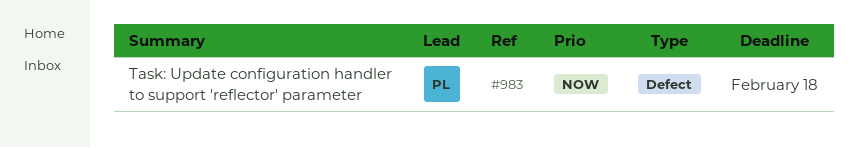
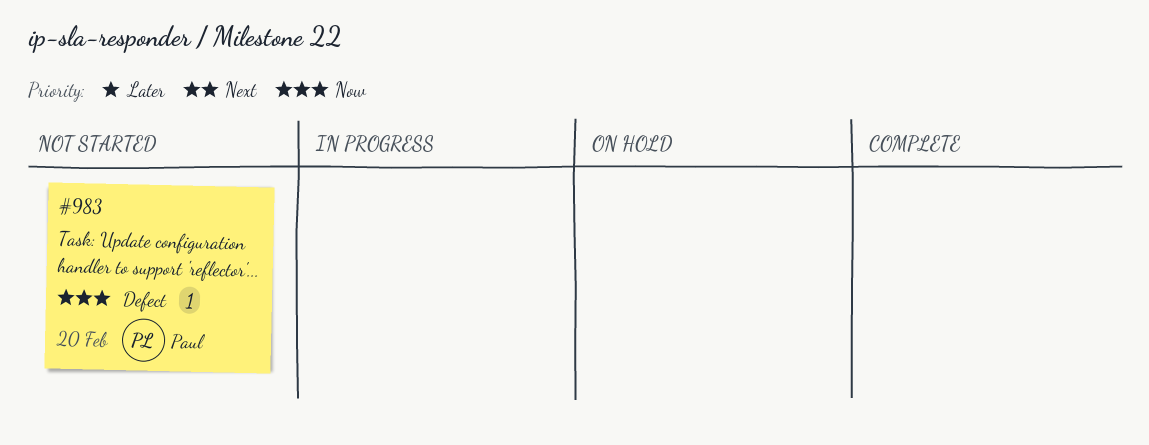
#983, due: Feb 18 -> Feb 20

